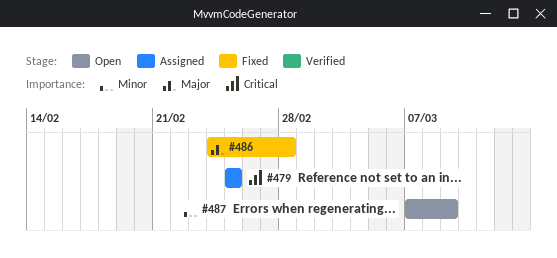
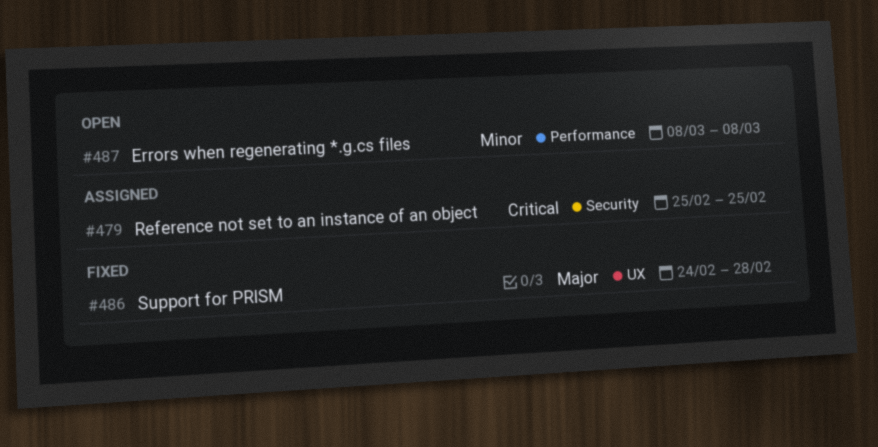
#487, start: Mar 7 -> Mar 8
#487, due: Mar 9 -> Mar 8

